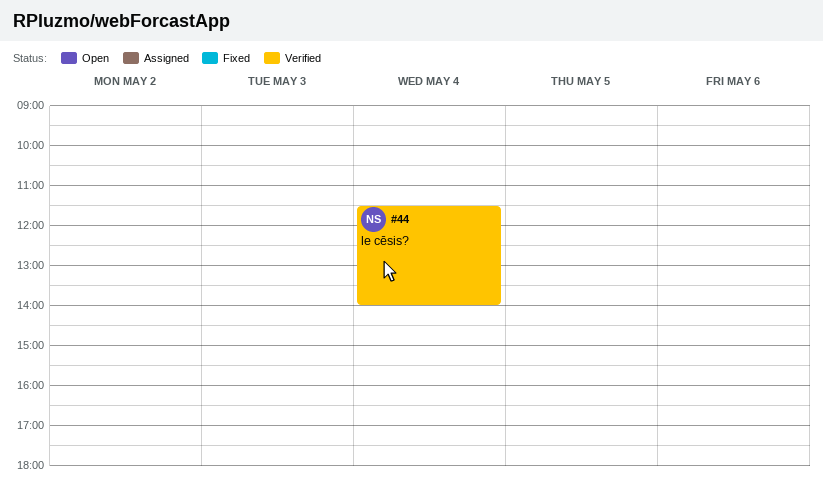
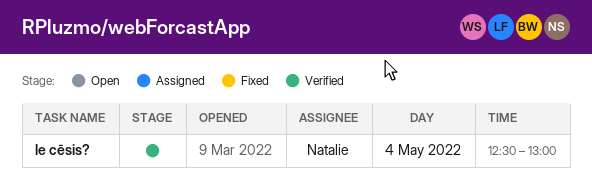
le cēsis?, begins: 11:30 -> 12:30
le cēsis?, ends: 14:00 -> 13:00

